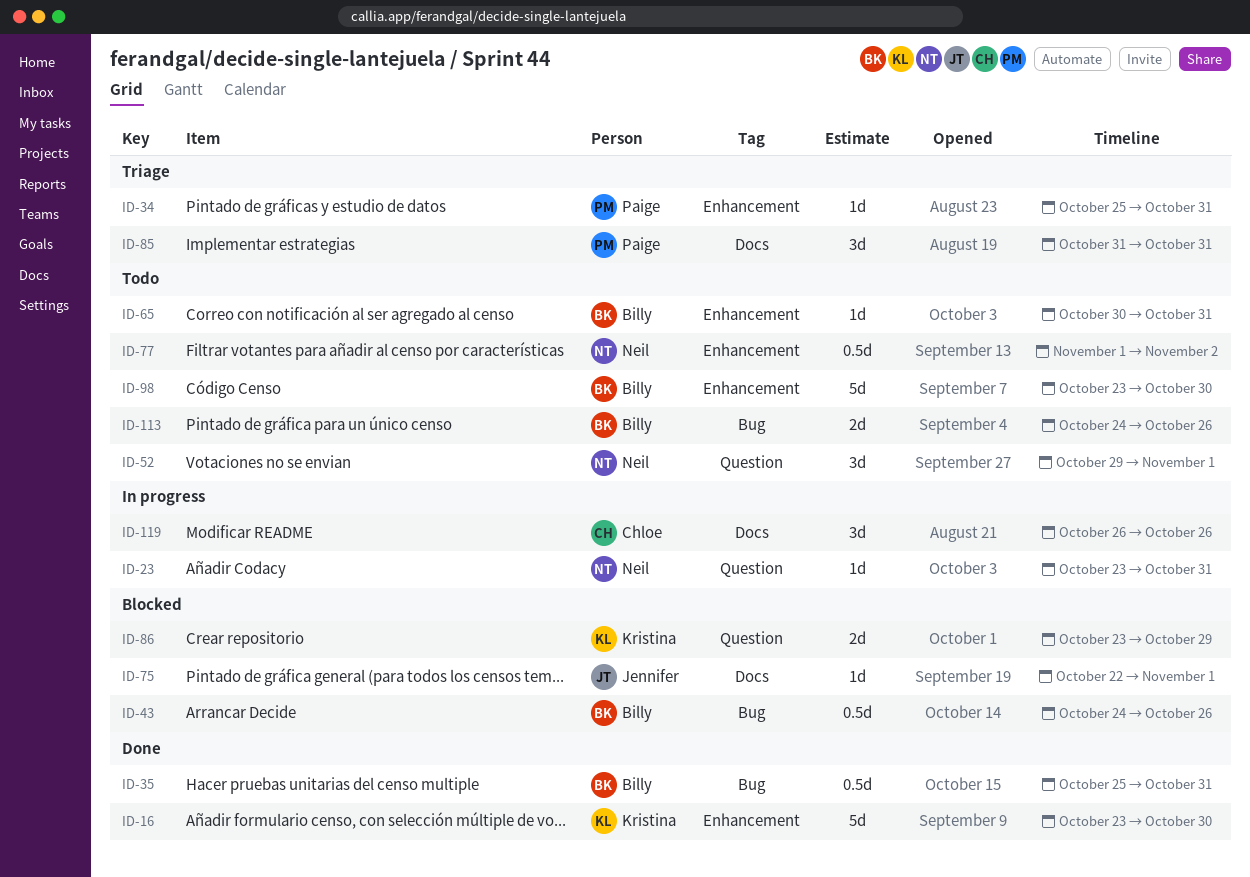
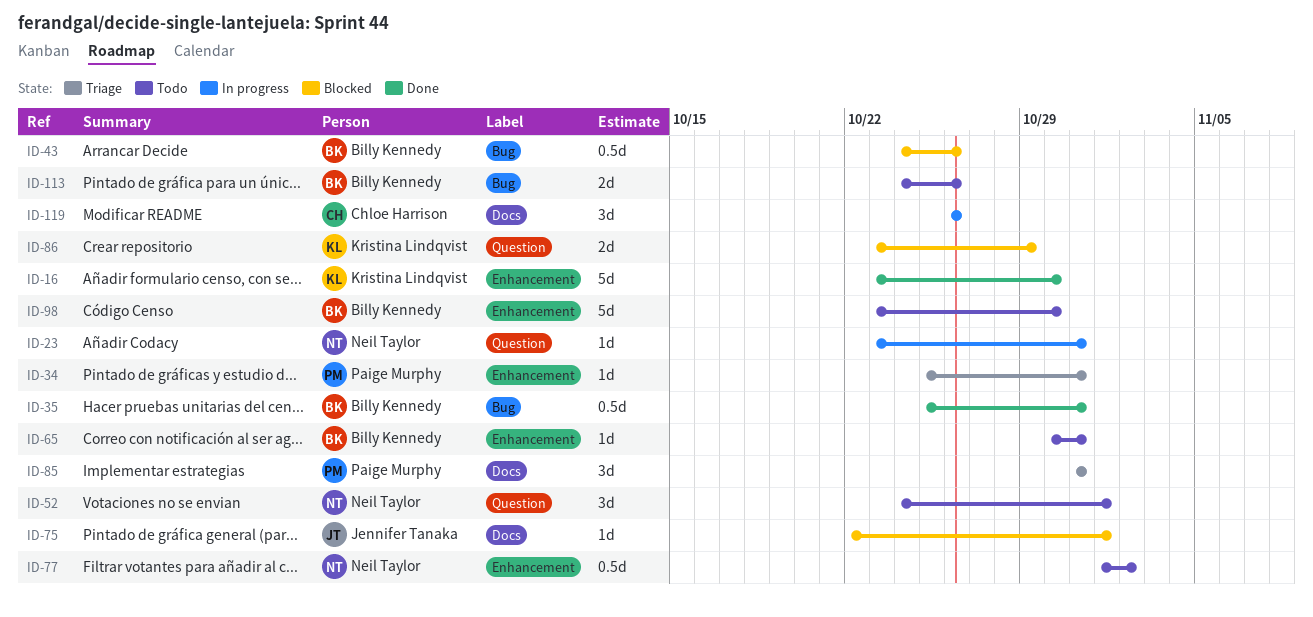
ID-52, start: Oct 29 -> Oct 24

